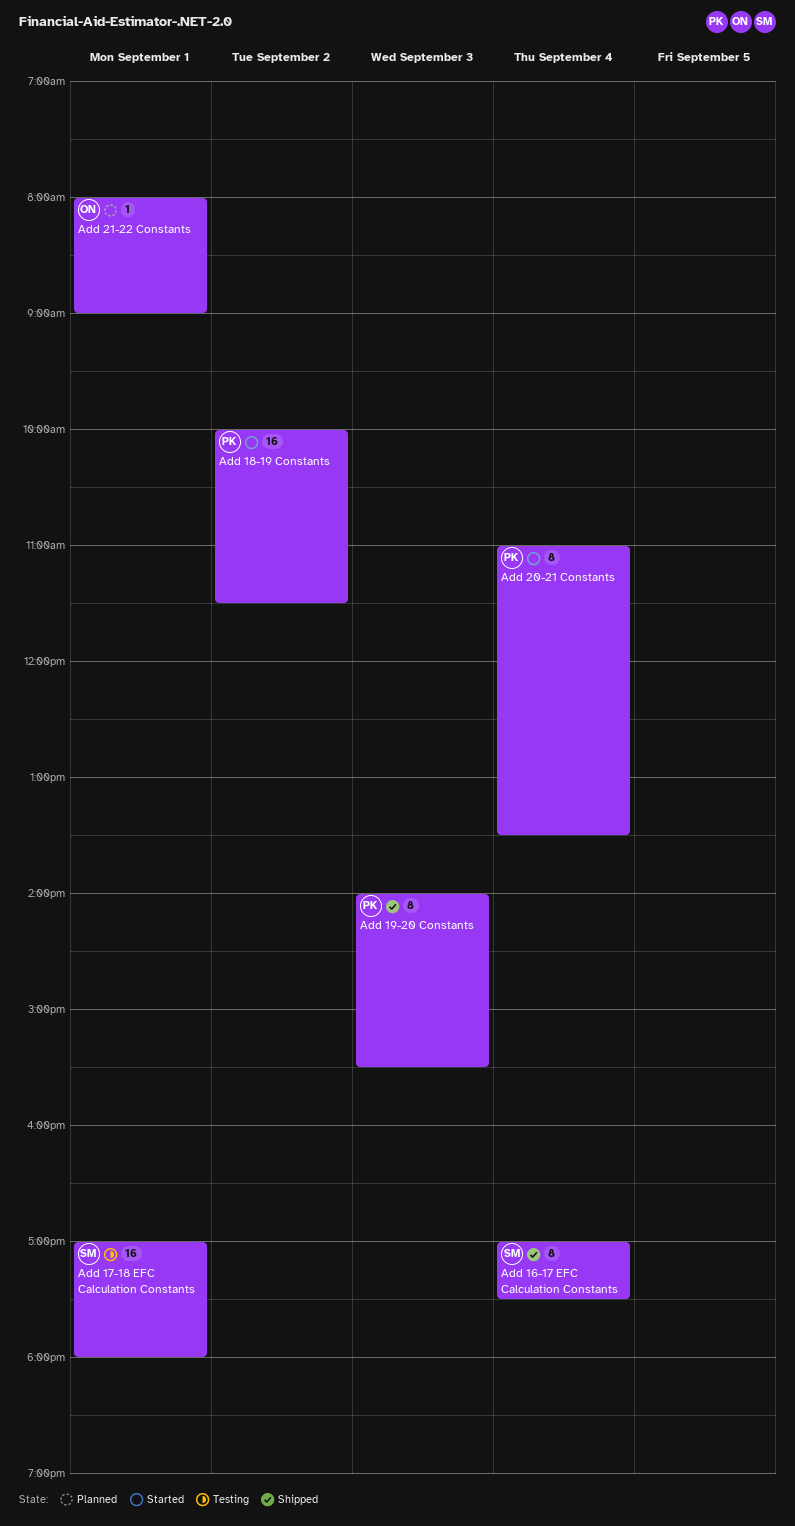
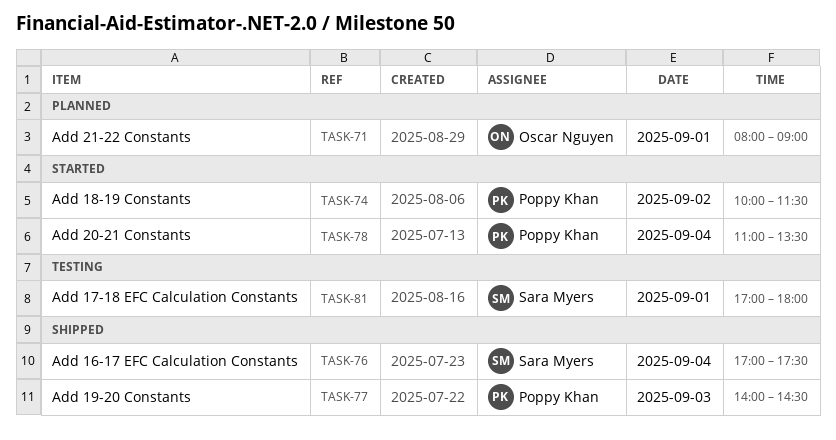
Add 19-20 Constants, ends: 15:30 -> 14:30

